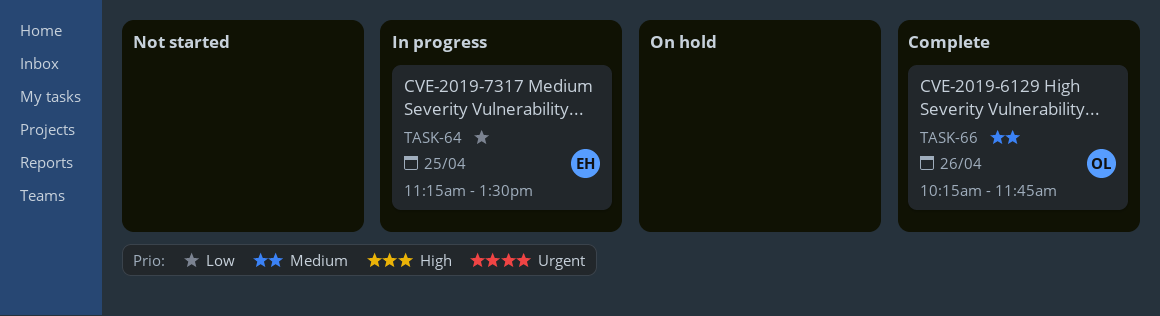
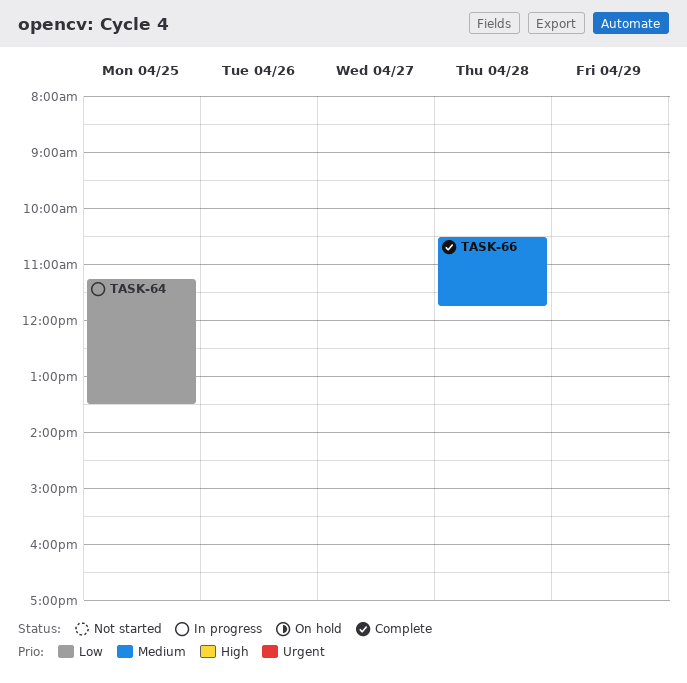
TASK-66, day: Apr 26 -> Apr 28
TASK-66, begins: 10:15 -> 10:30

